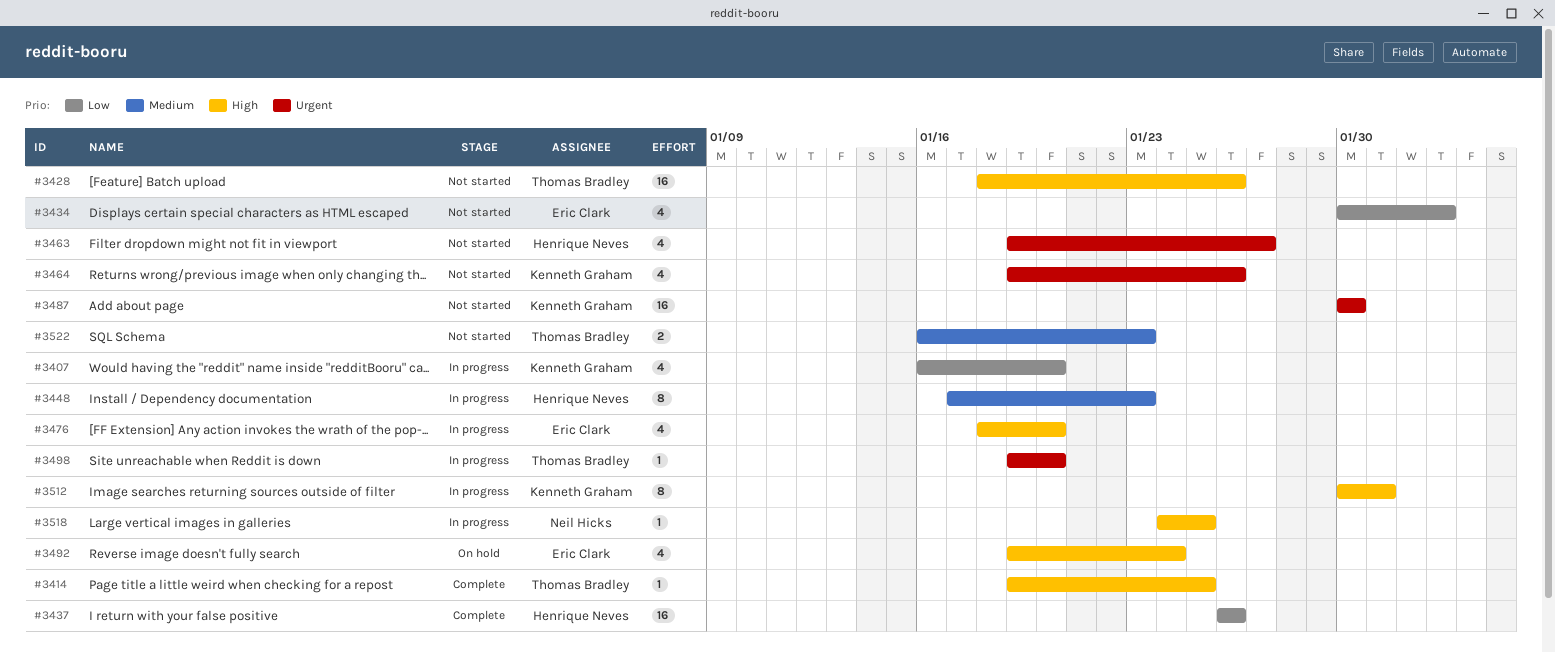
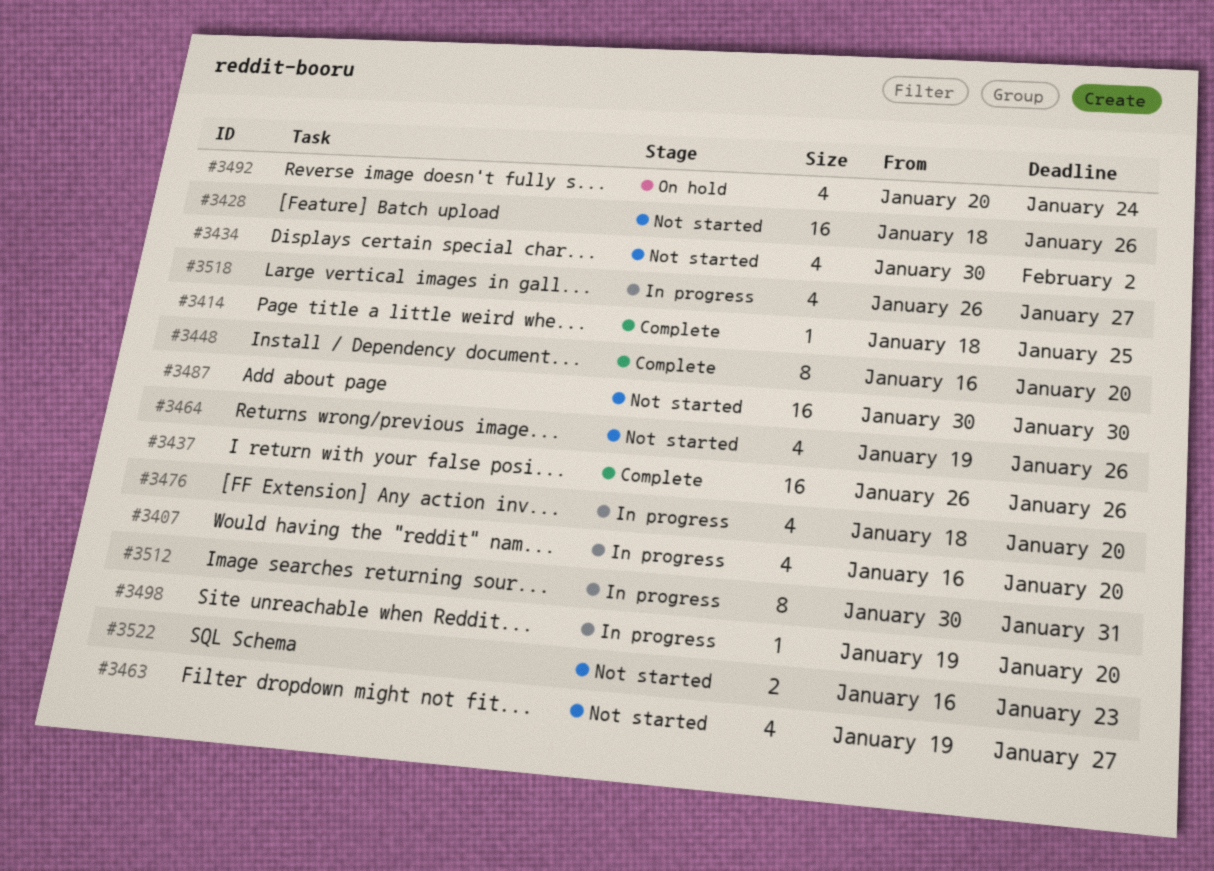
#3414, start: Jan 19 -> Jan 18
#3448, status: In progress -> Complete
#3448, start: Jan 17 -> Jan 16
#3448, due: Jan 23 -> Jan 20
#3492, start: Jan 19 -> Jan 20
#3518, estimate: 1 -> 4
#3518, start: Jan 24 -> Jan 26
#3518, due: Jan 25 -> Jan 27

